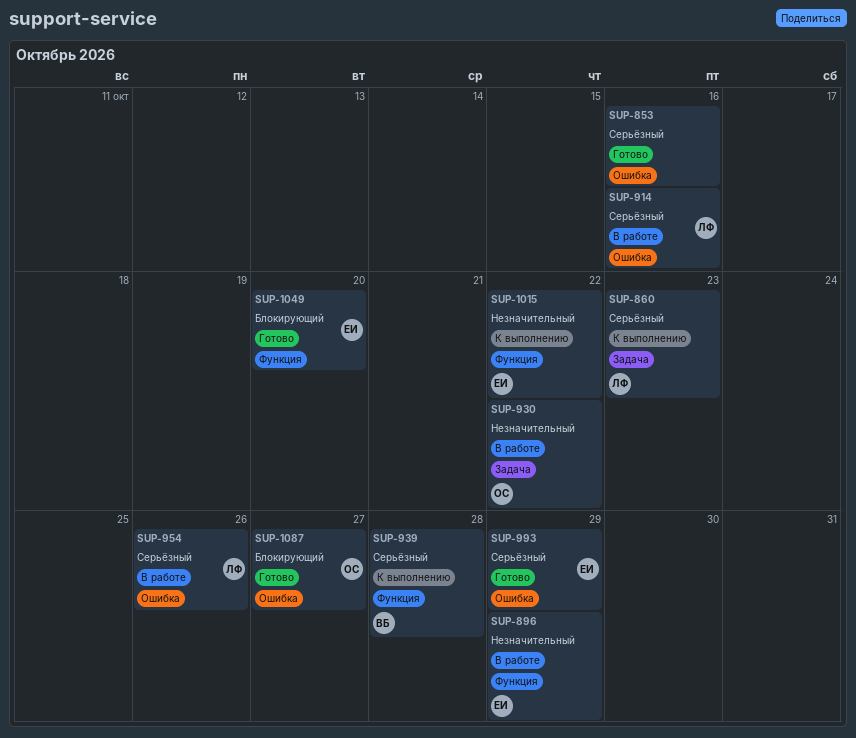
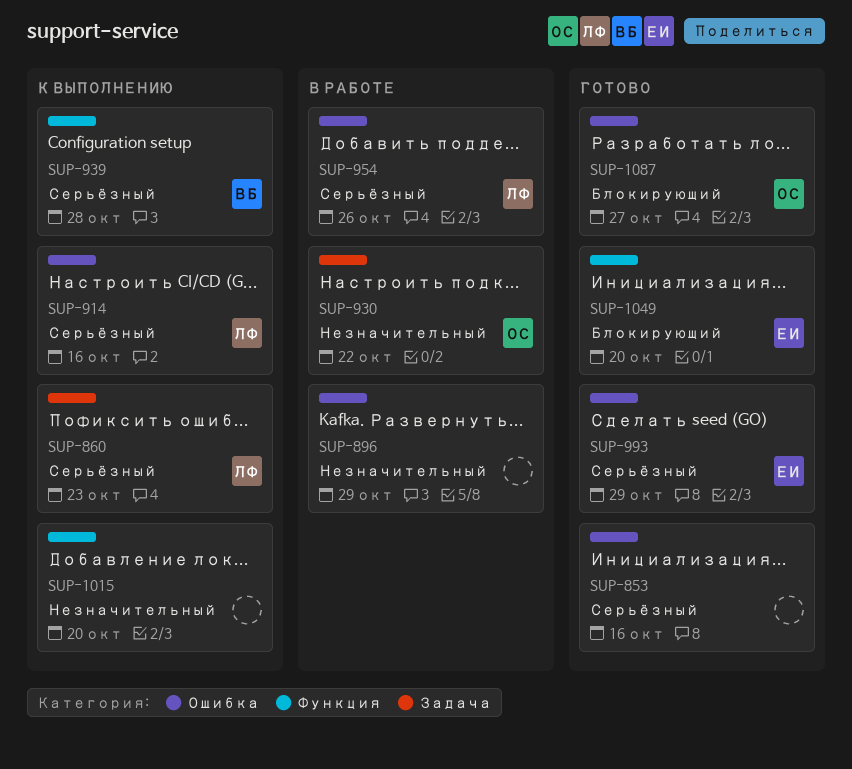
SUP-896, owner: ЕИ -> none
SUP-896, label: Функция -> Ошибка
SUP-914, status: В работе -> К выполнению
SUP-1015, owner: ЕИ -> none
SUP-1015, due: Oct 22 -> Oct 20

